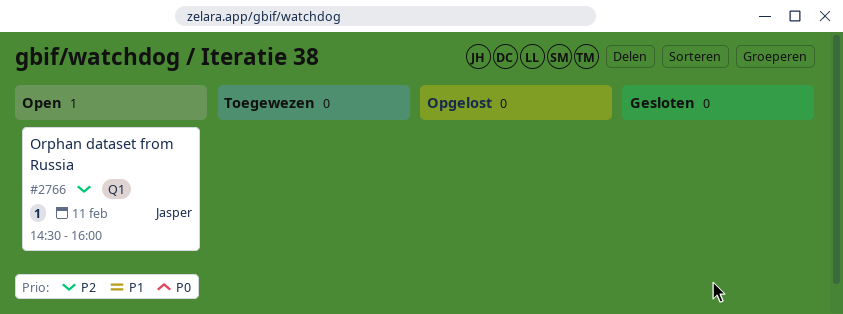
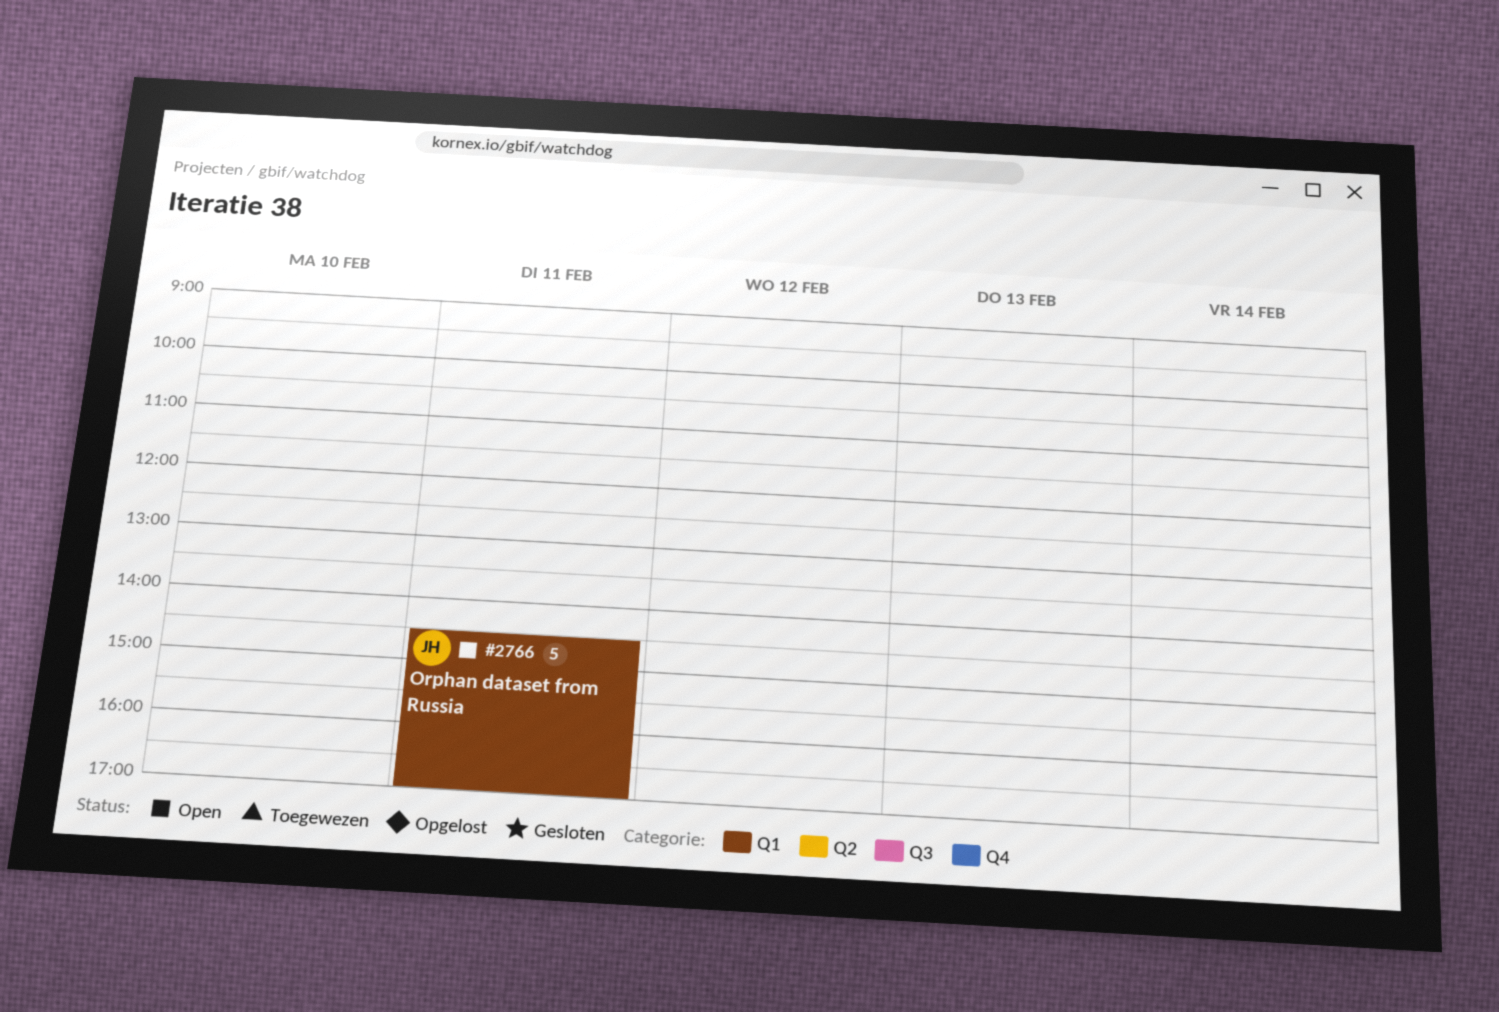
#2766, estimate: 1 -> 5
#2766, ends: 16:00 -> 17:00

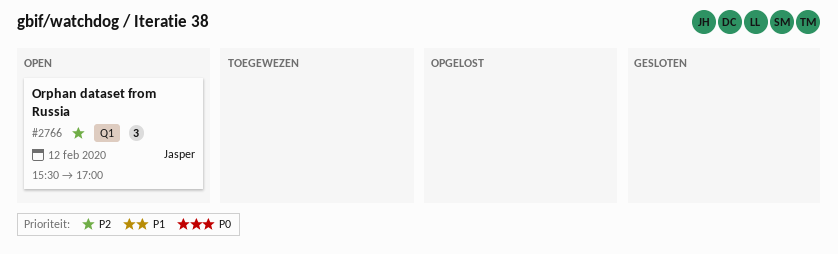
#2766, estimate: 5 -> 3
#2766, day: Feb 11 -> Feb 12
#2766, begins: 14:30 -> 15:30

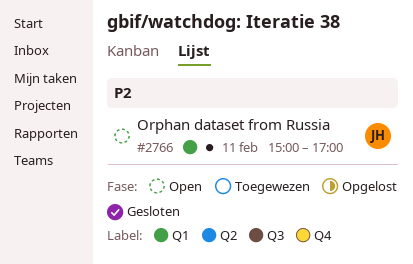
#2766, estimate: 3 -> 1
#2766, day: Feb 12 -> Feb 11
#2766, begins: 15:30 -> 15:00

